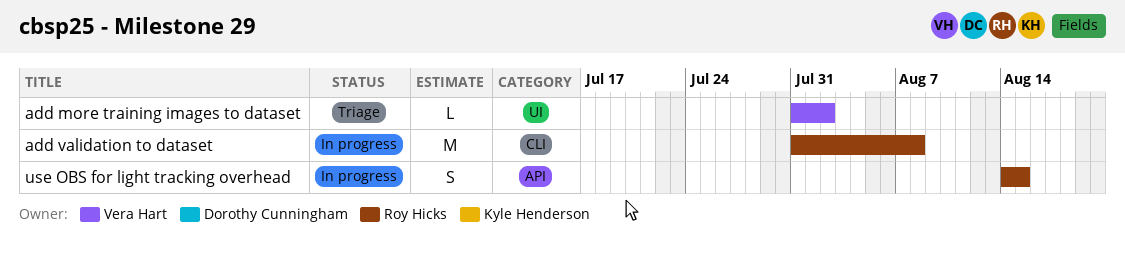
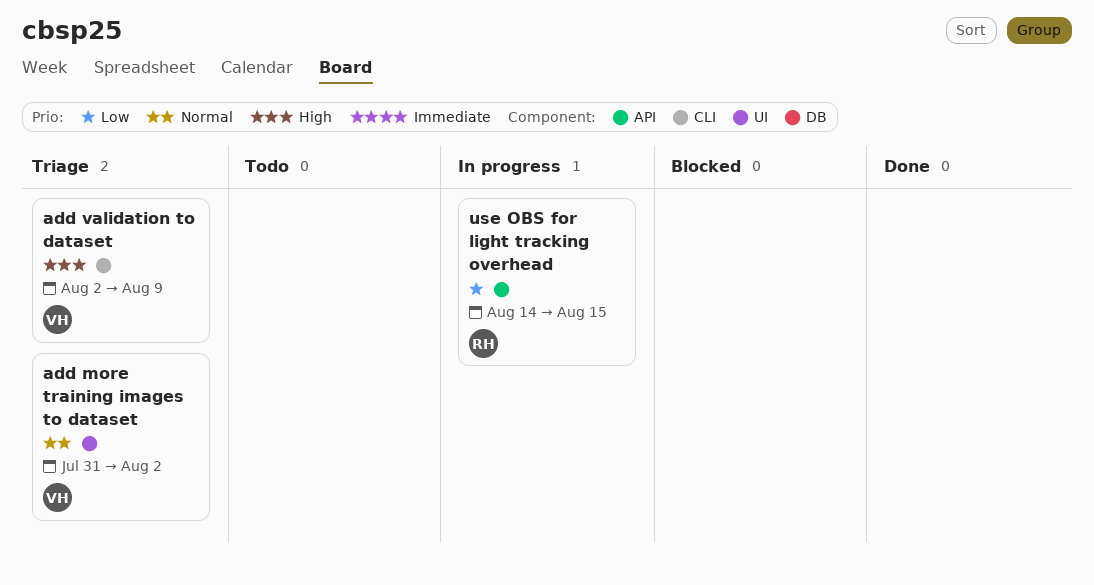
add validation to dataset, status: In progress -> Triage
add validation to dataset, owner: Roy Hicks -> Vera Hart
add validation to dataset, start: Jul 31 -> Aug 2
add validation to dataset, due: Aug 8 -> Aug 9

